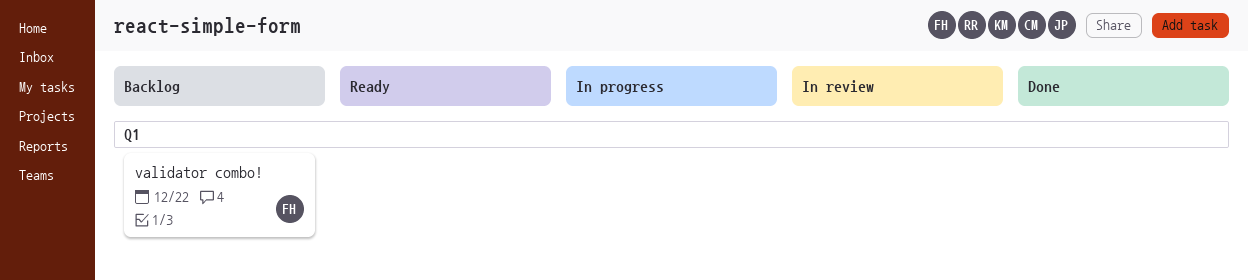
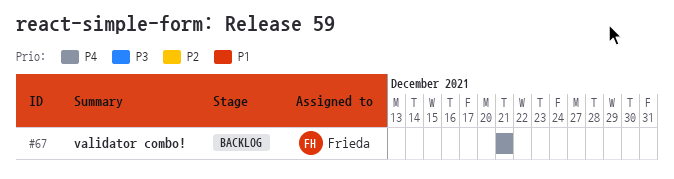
validator combo!, due: Dec 22 -> Dec 21

